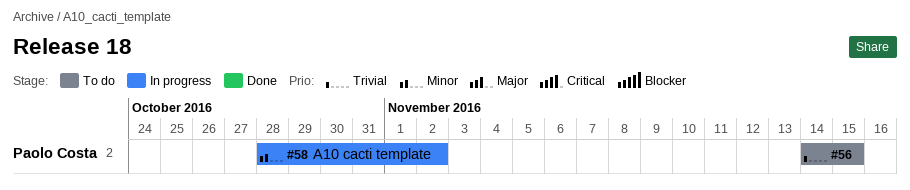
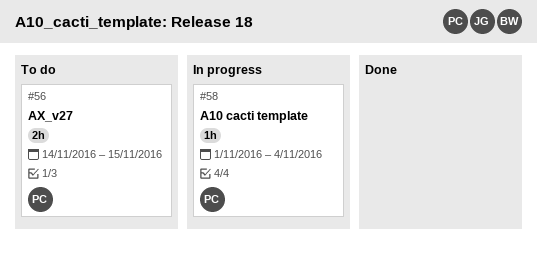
#58, start: Oct 28 -> Nov 1
#58, due: Nov 2 -> Nov 4

